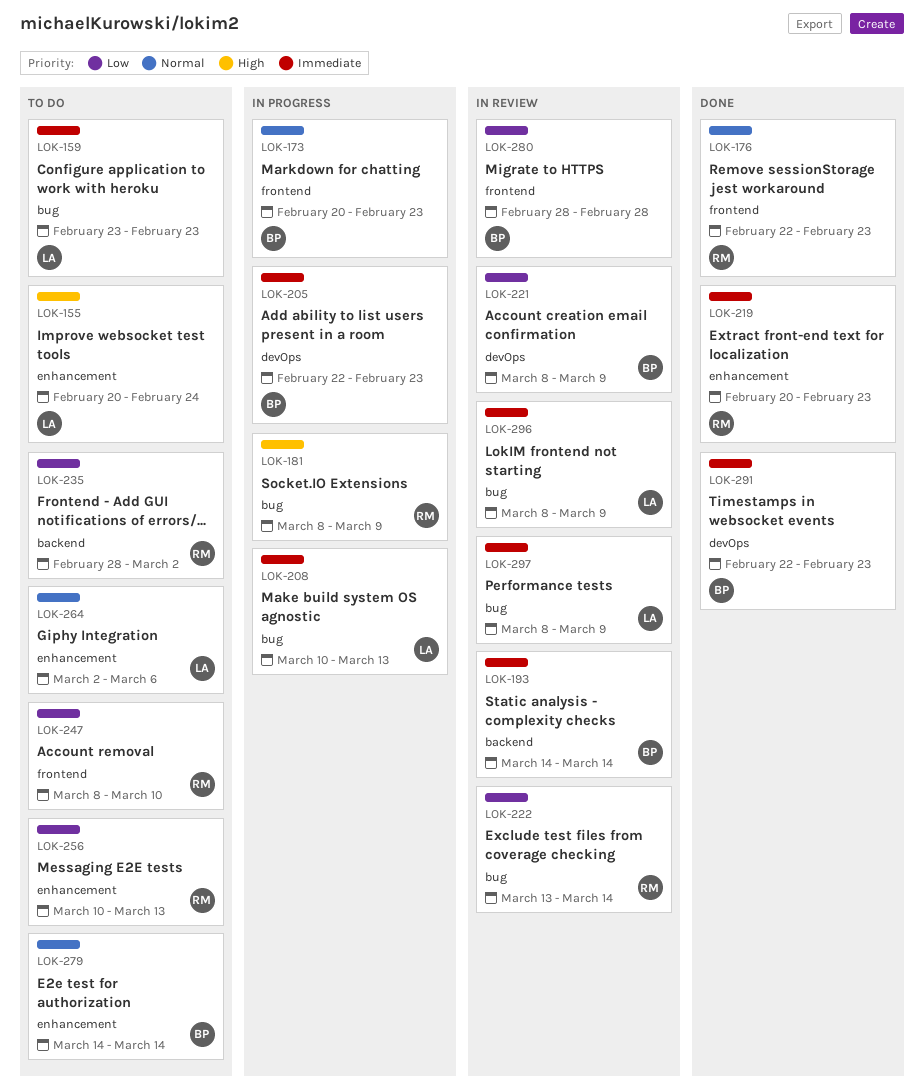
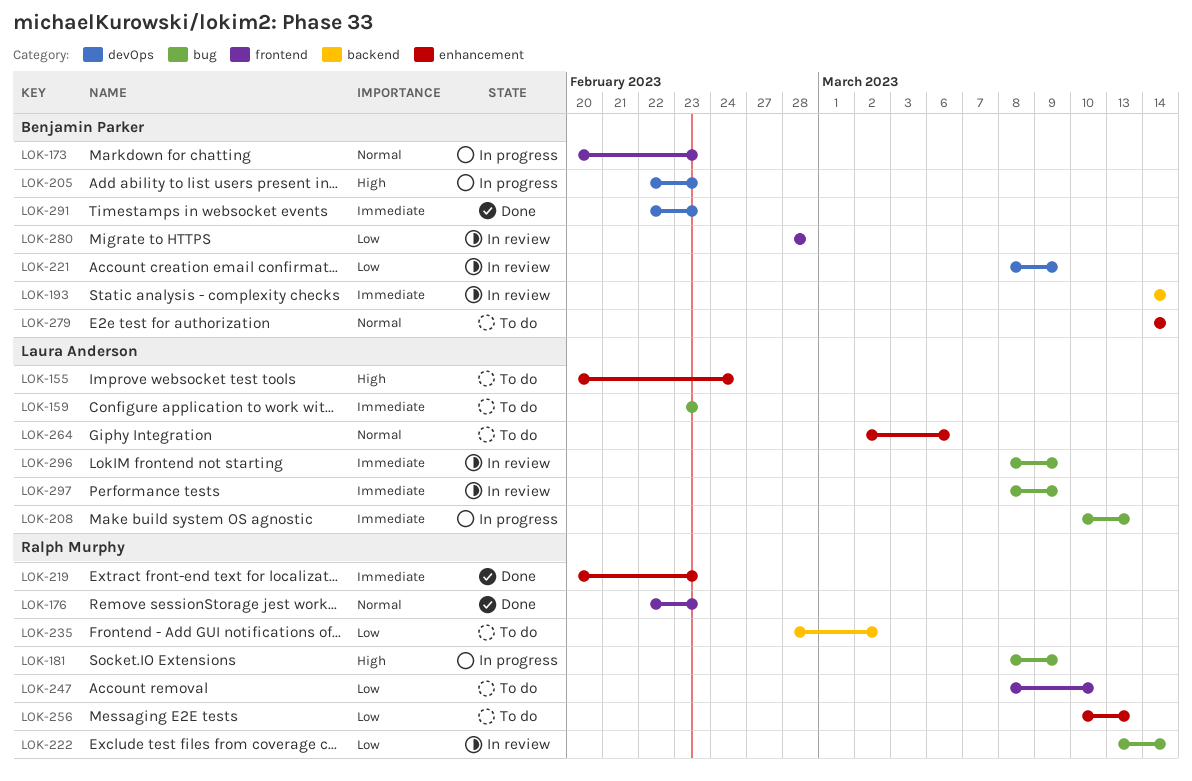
LOK-205, priority: Immediate -> High

